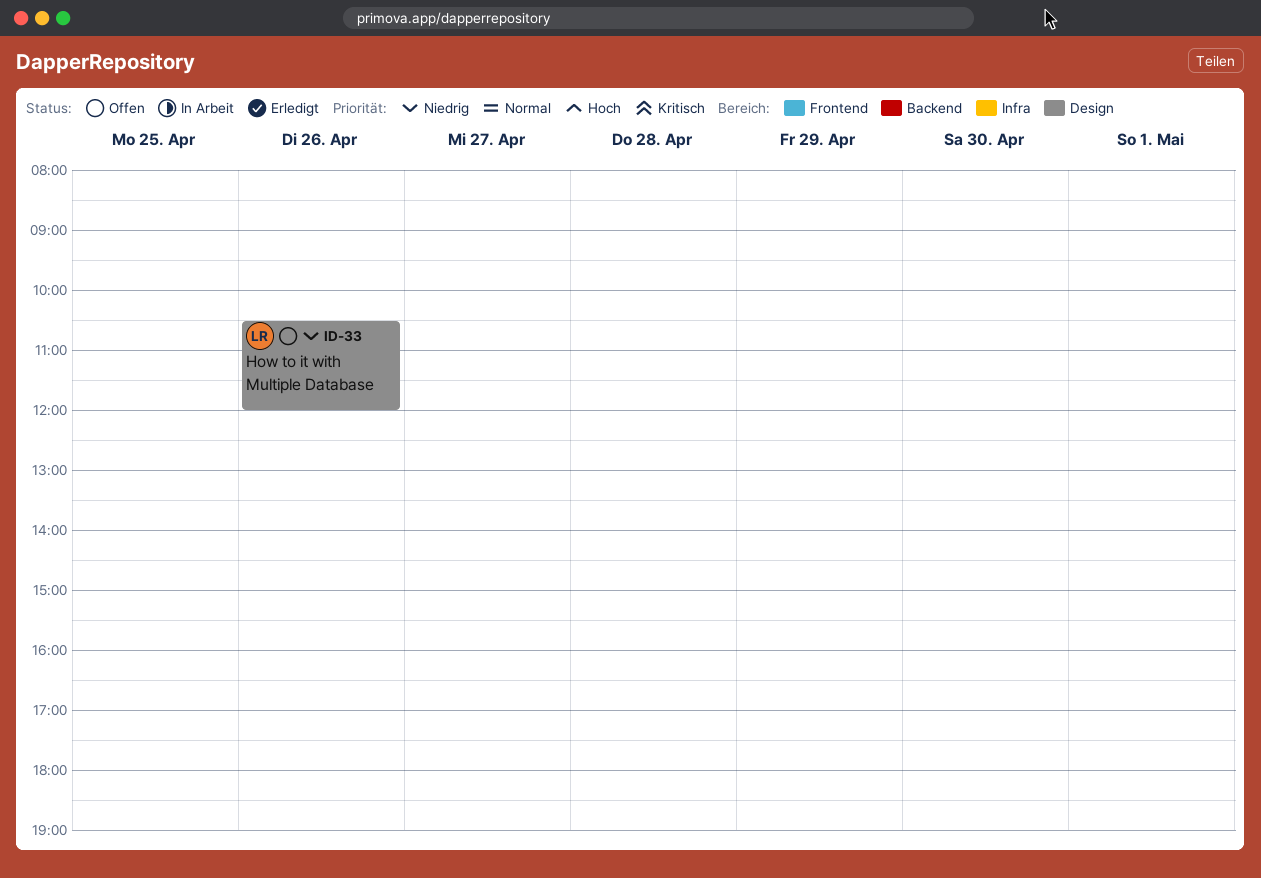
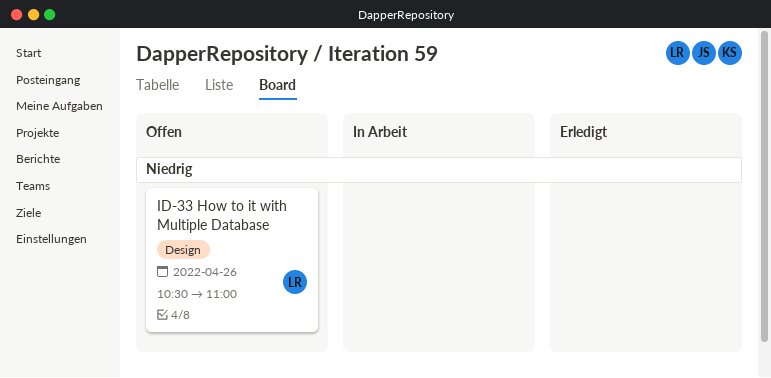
ID-33, ends: 12:00 -> 11:00

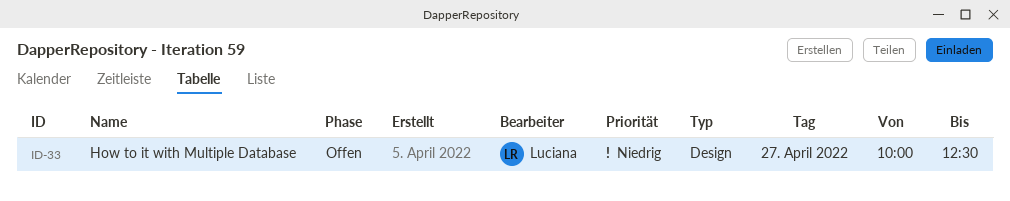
ID-33, day: Apr 26 -> Apr 27
ID-33, begins: 10:30 -> 10:00
ID-33, ends: 11:00 -> 12:30

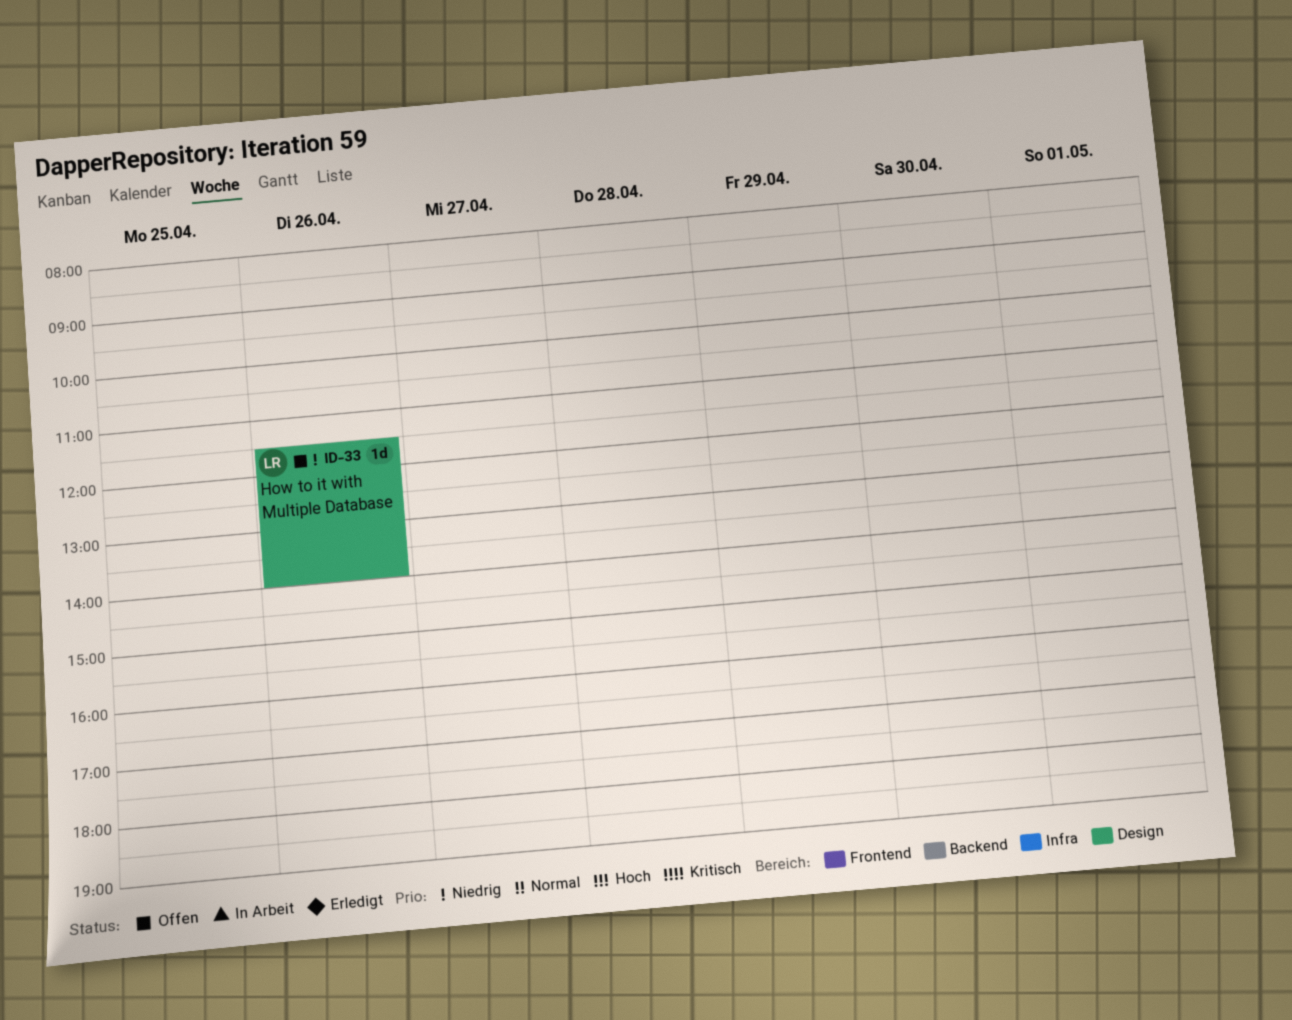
ID-33, day: Apr 27 -> Apr 26
ID-33, begins: 10:00 -> 11:30
ID-33, ends: 12:30 -> 14:00

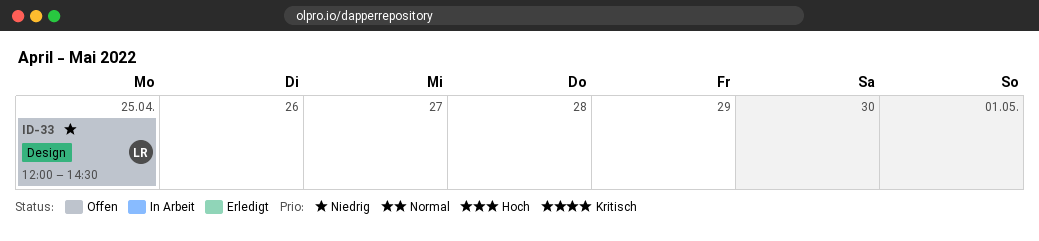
ID-33, day: Apr 26 -> Apr 25
ID-33, begins: 11:30 -> 12:00
ID-33, ends: 14:00 -> 14:30

